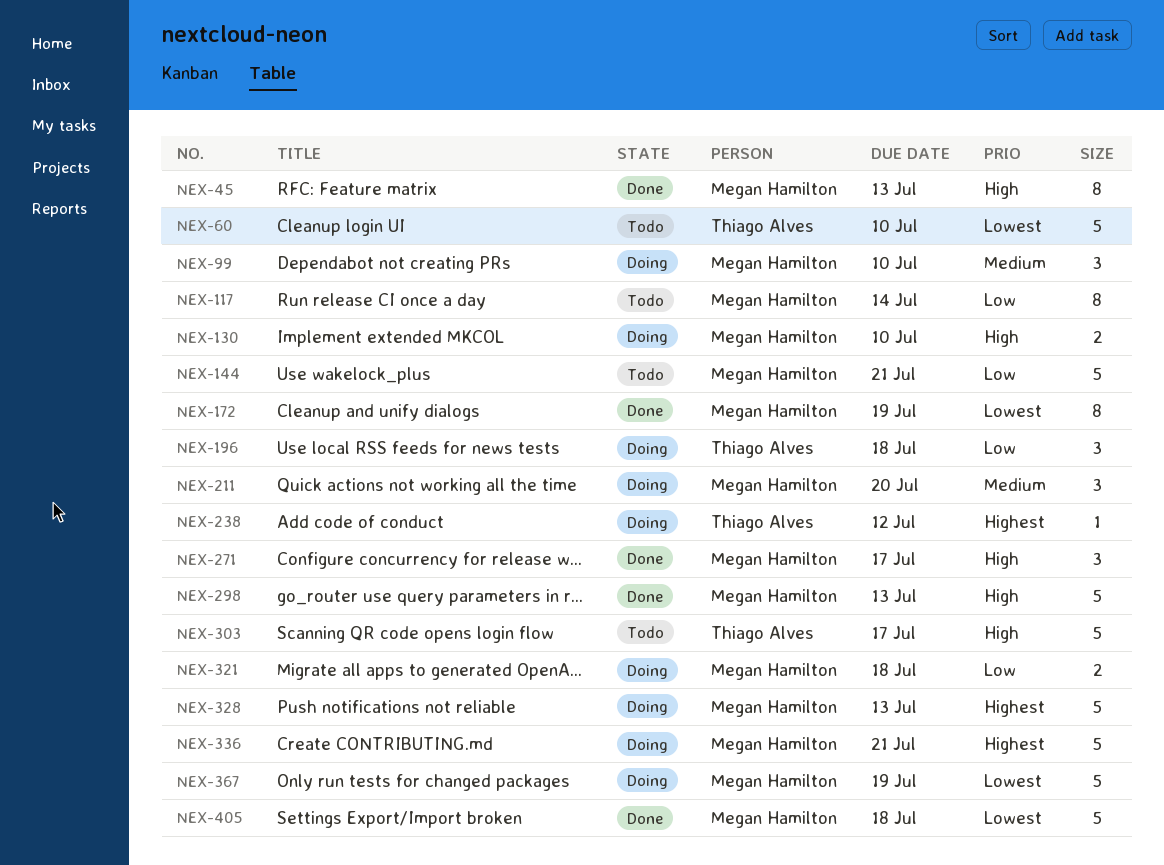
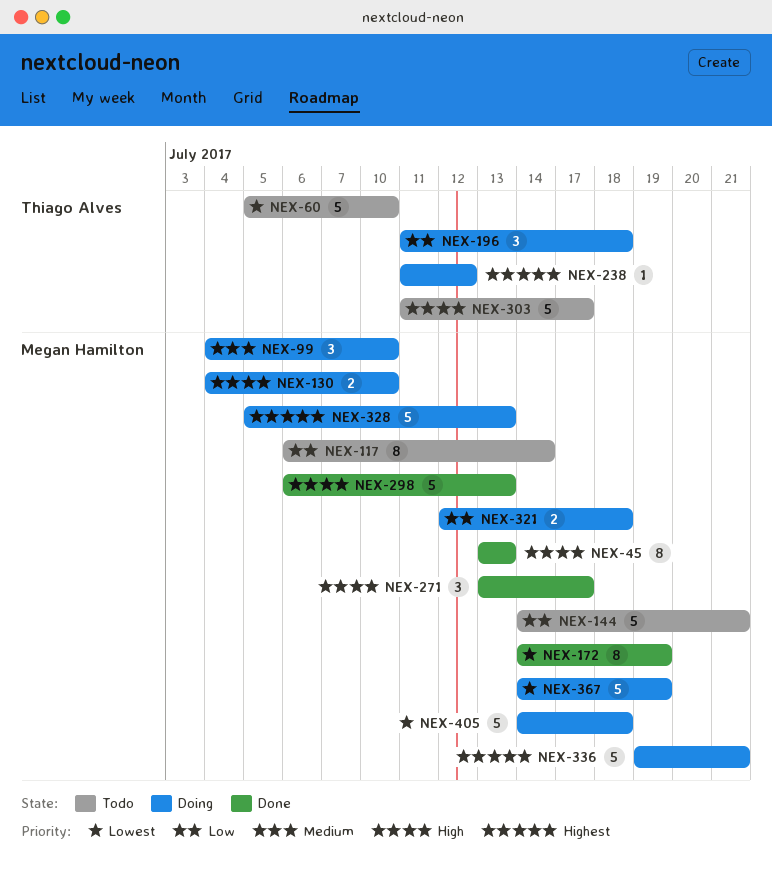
NEX-211: present -> none
NEX-405, status: Done -> Doing

